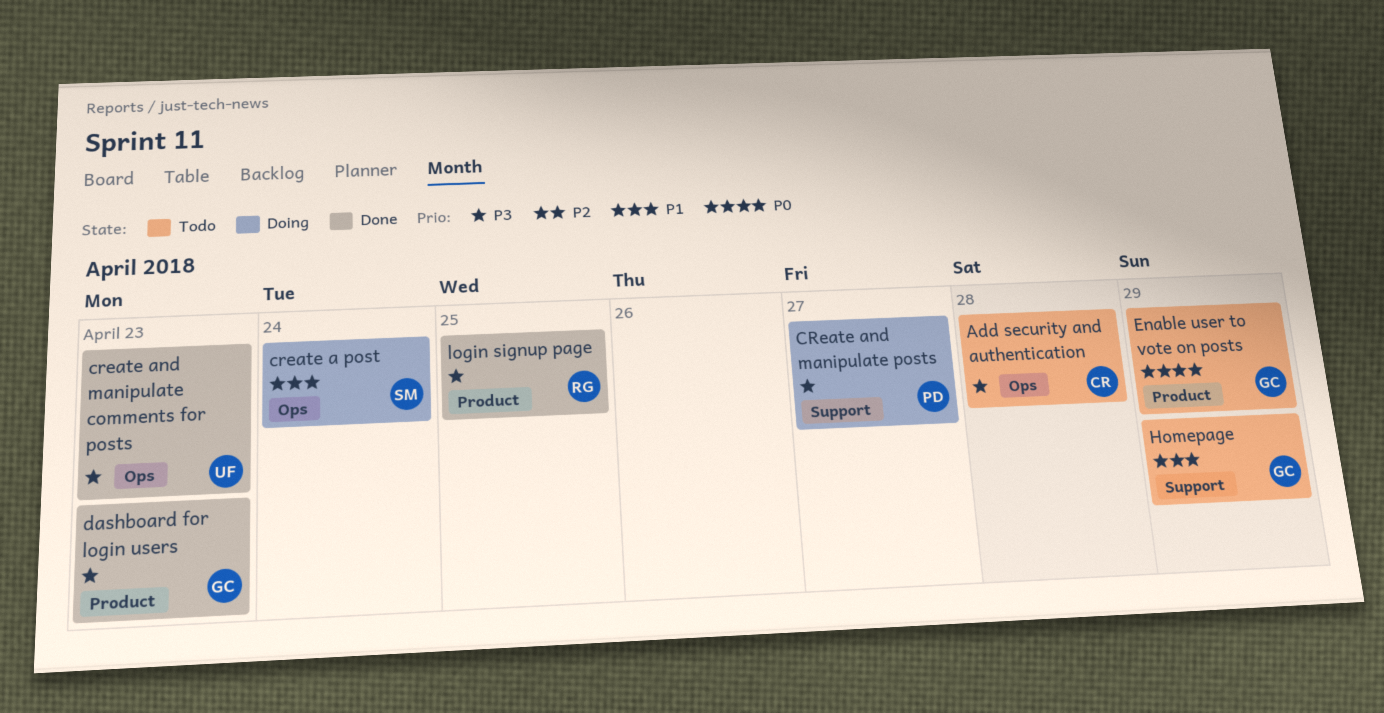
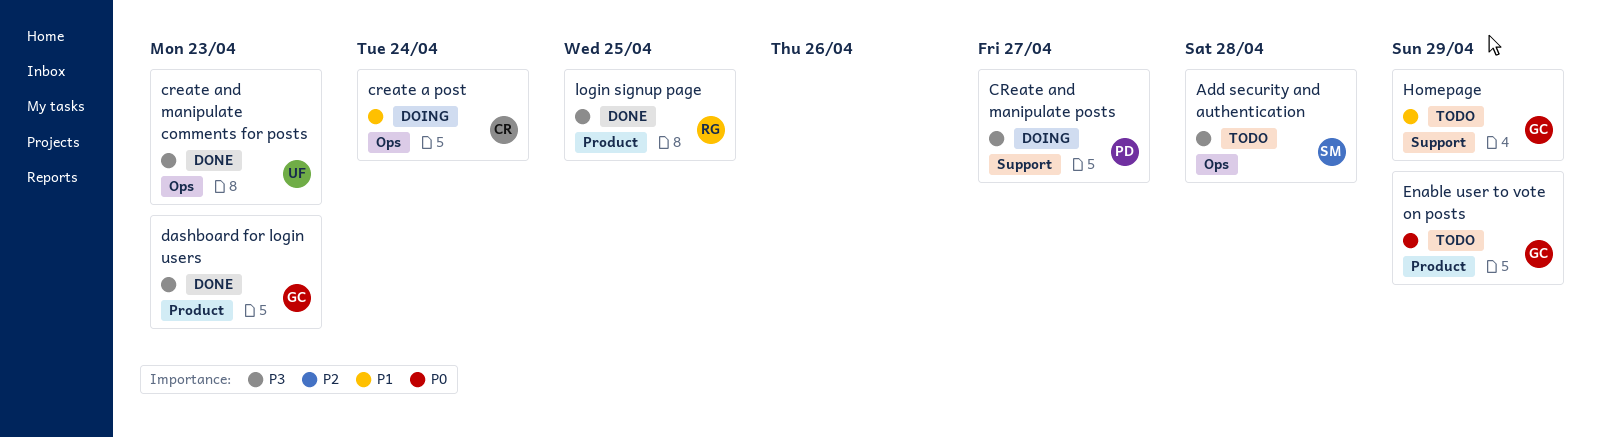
Add security and authentication, owner: CR -> SM
create a post, owner: SM -> CR

